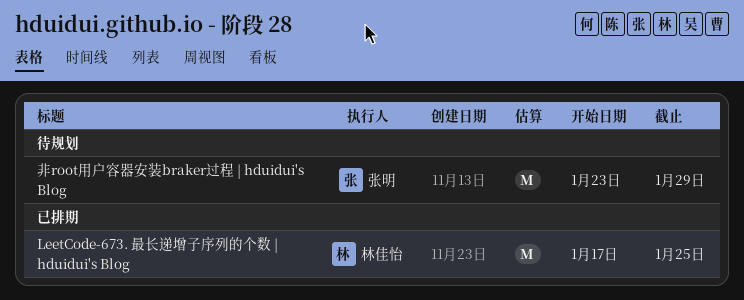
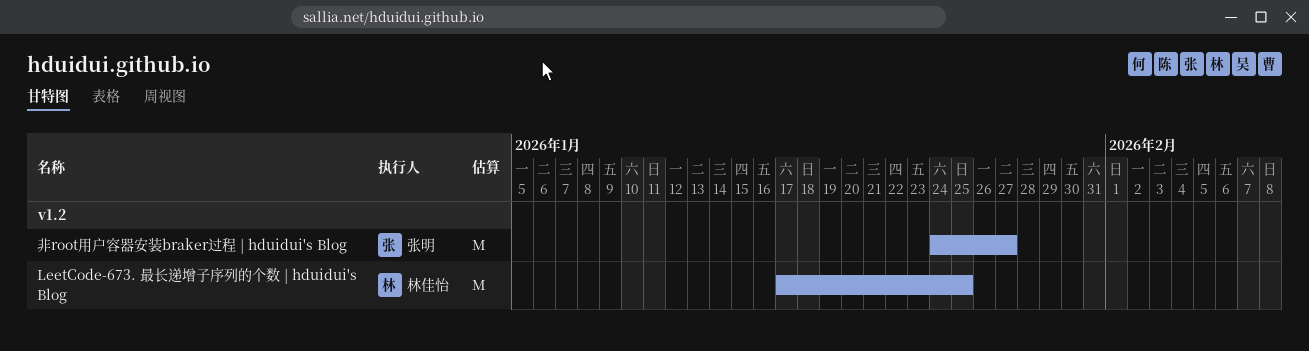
非root用户容器安装braker过程 | hduidui's Blog, start: Jan 23 -> Jan 24
非root用户容器安装braker过程 | hduidui's Blog, due: Jan 29 -> Jan 27

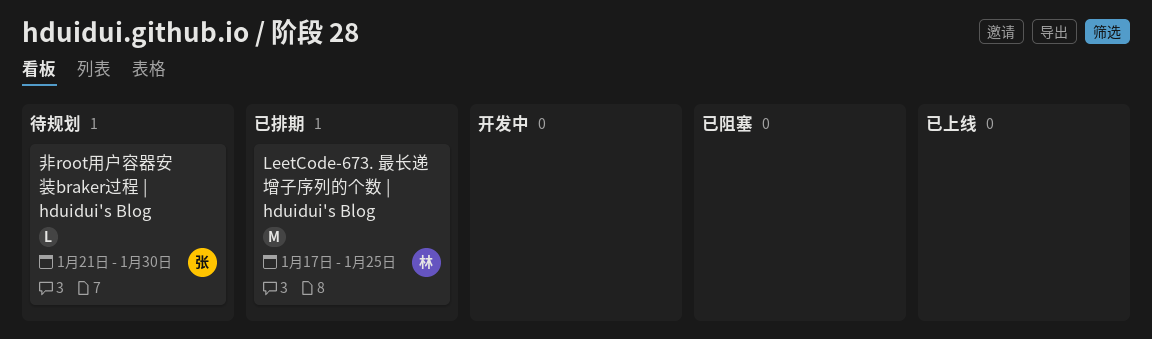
非root用户容器安装braker过程 | hduidui's Blog, estimate: M -> L
非root用户容器安装braker过程 | hduidui's Blog, start: Jan 24 -> Jan 21
非root用户容器安装braker过程 | hduidui's Blog, due: Jan 27 -> Jan 30

